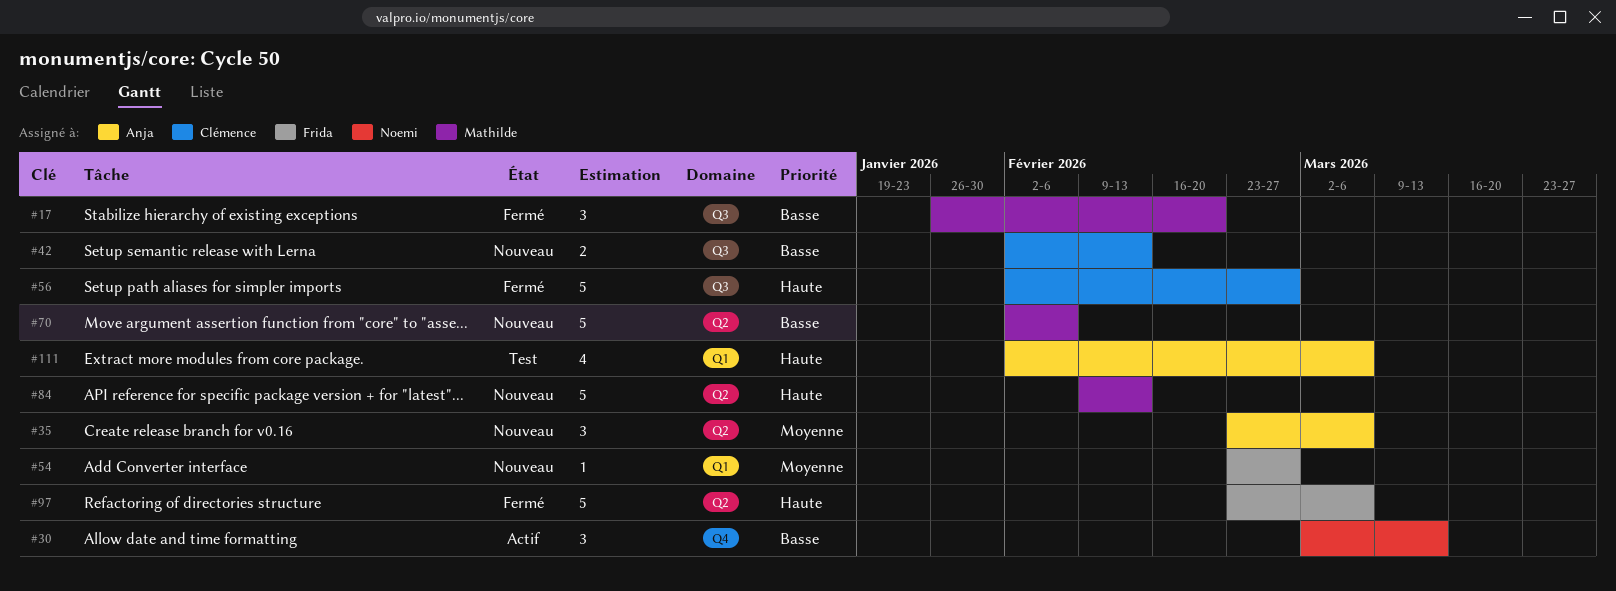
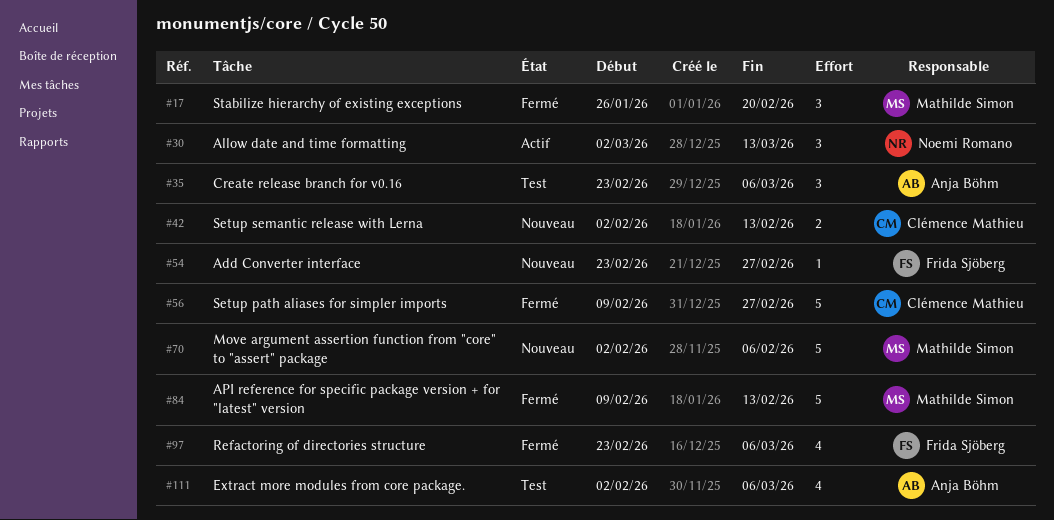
#35, status: Nouveau -> Test
#56, start: Feb 2 -> Feb 9
#84, status: Nouveau -> Fermé
#97, estimate: 5 -> 4

